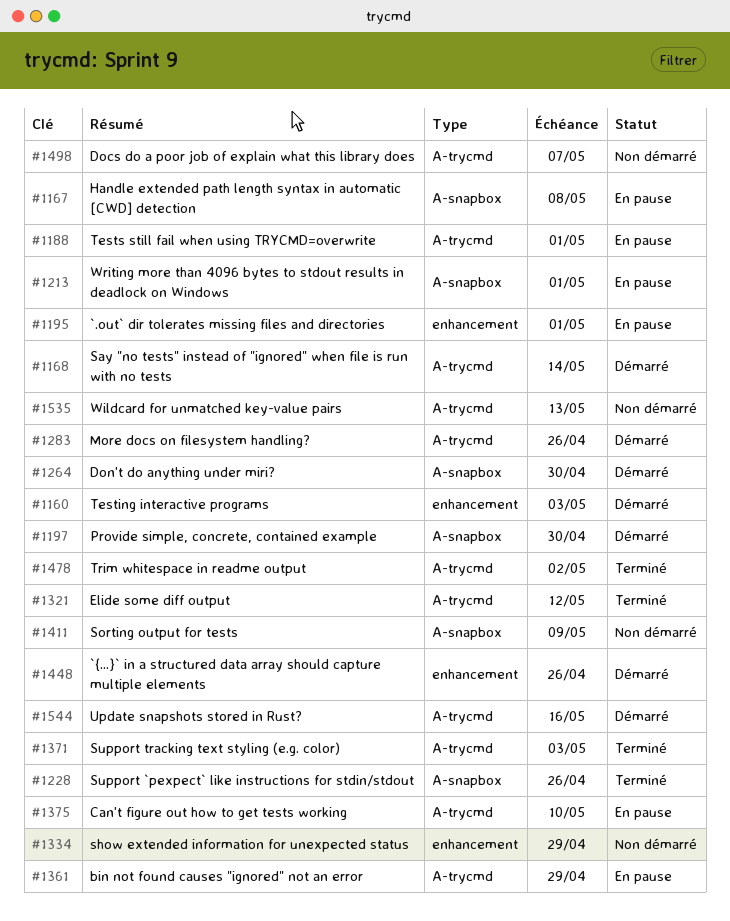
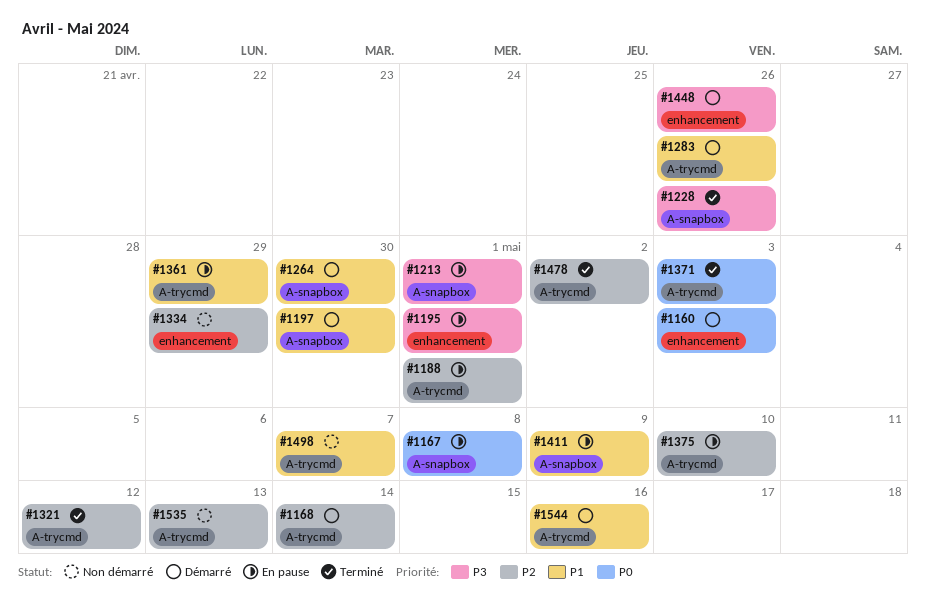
#1411, status: Non démarré -> En pause

